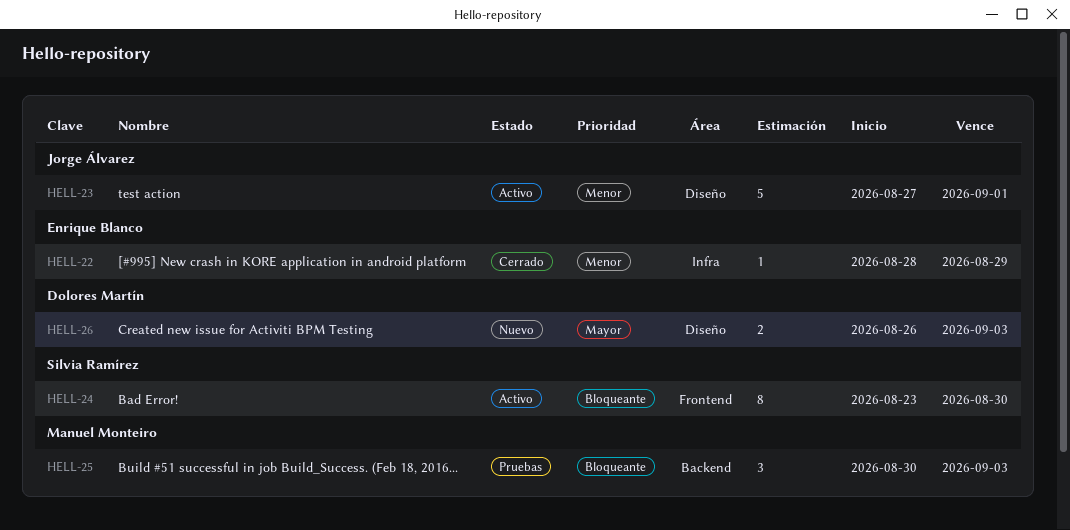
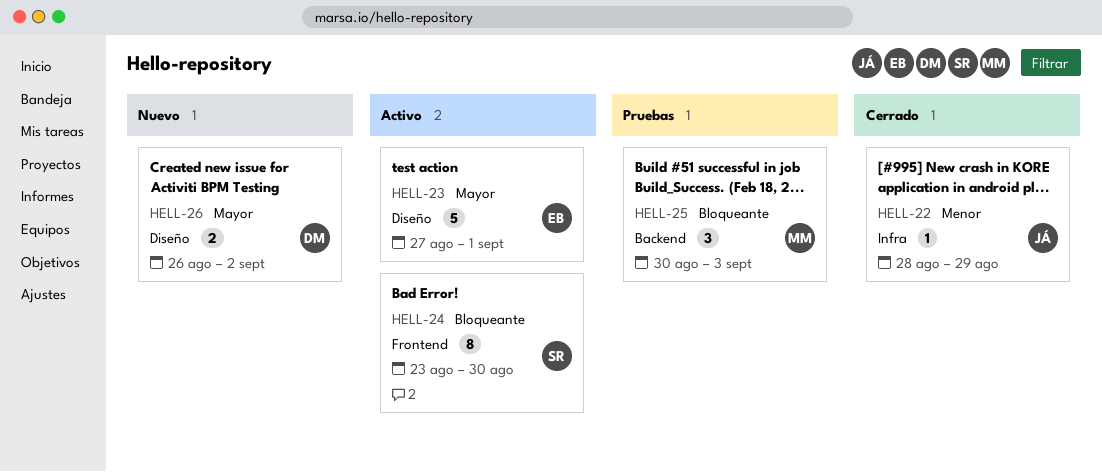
HELL-22, owner: Enrique Blanco -> Jorge Álvarez
HELL-23, owner: Jorge Álvarez -> Enrique Blanco
HELL-23, priority: Menor -> Mayor
HELL-26, due: Sep 3 -> Sep 2

